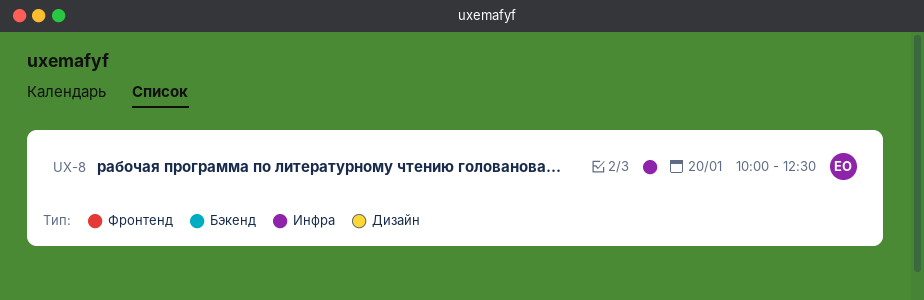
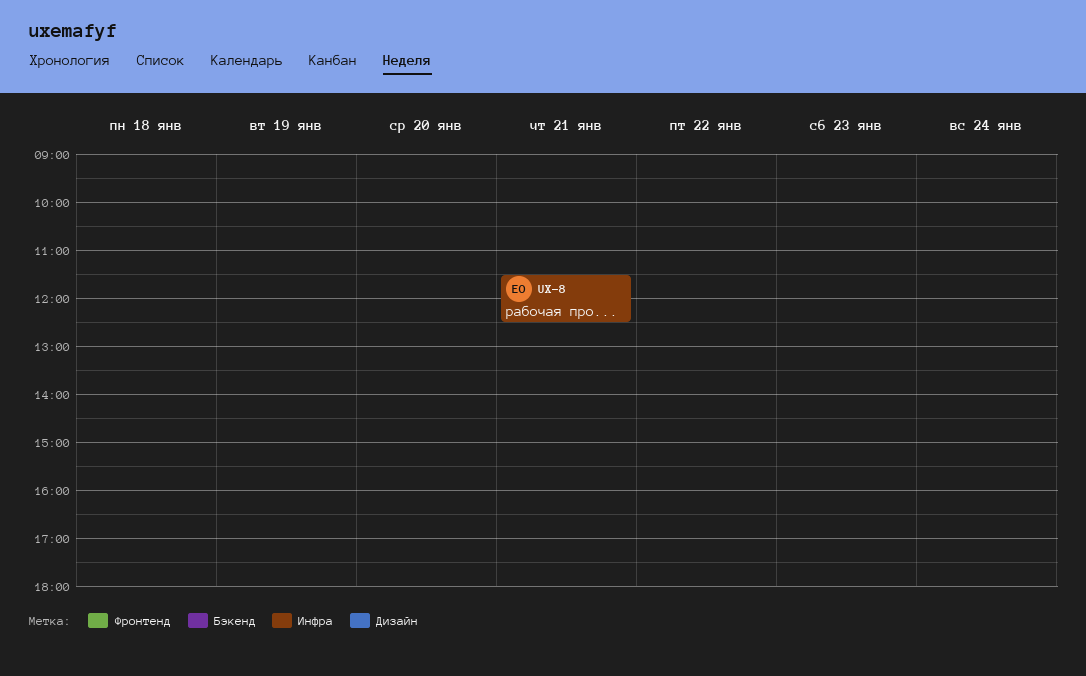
UX-8, day: Jan 20 -> Jan 21
UX-8, begins: 10:00 -> 11:30

